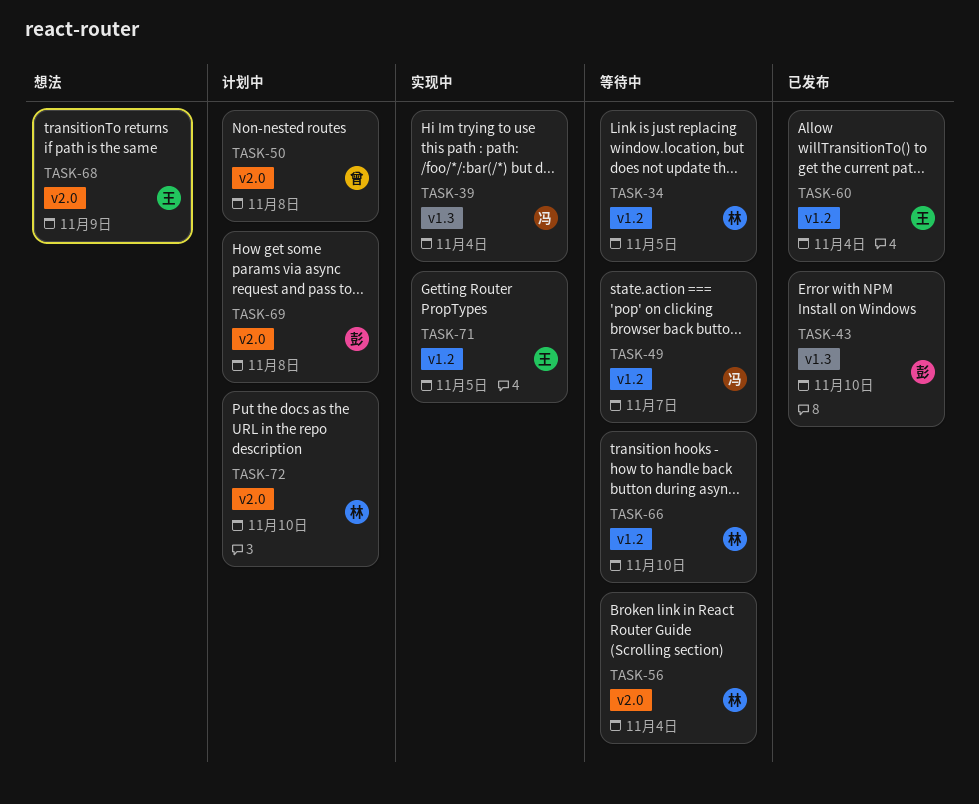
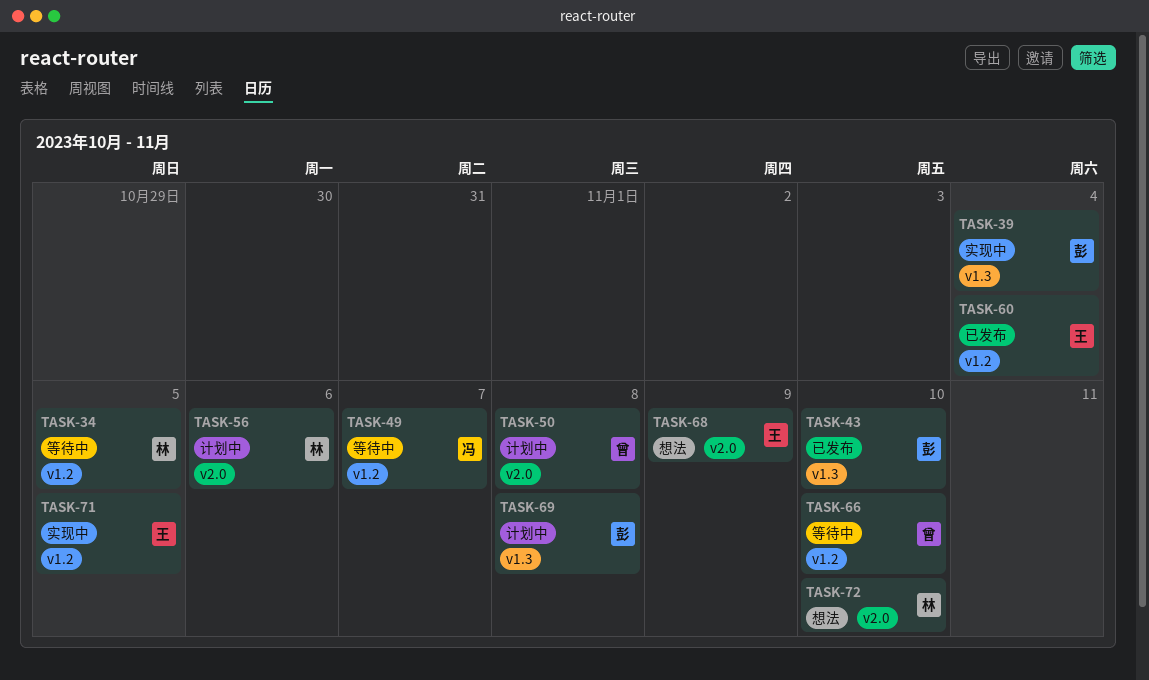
TASK-39, owner: 冯 -> 彭
TASK-56, status: 等待中 -> 计划中
TASK-56, due: Nov 4 -> Nov 6
TASK-66, owner: 林 -> 曾
TASK-69, label: v2.0 -> v1.3
TASK-72, status: 计划中 -> 想法

